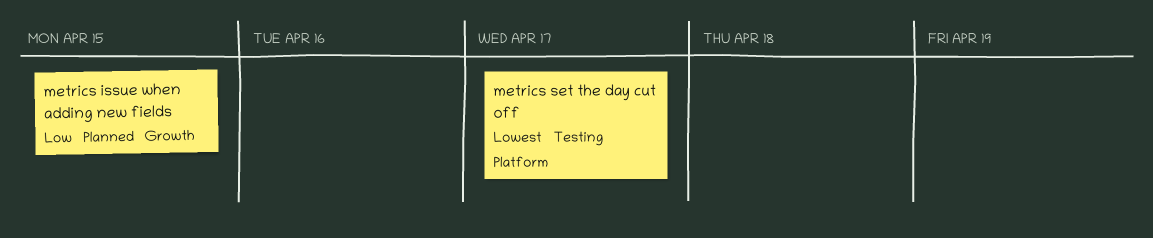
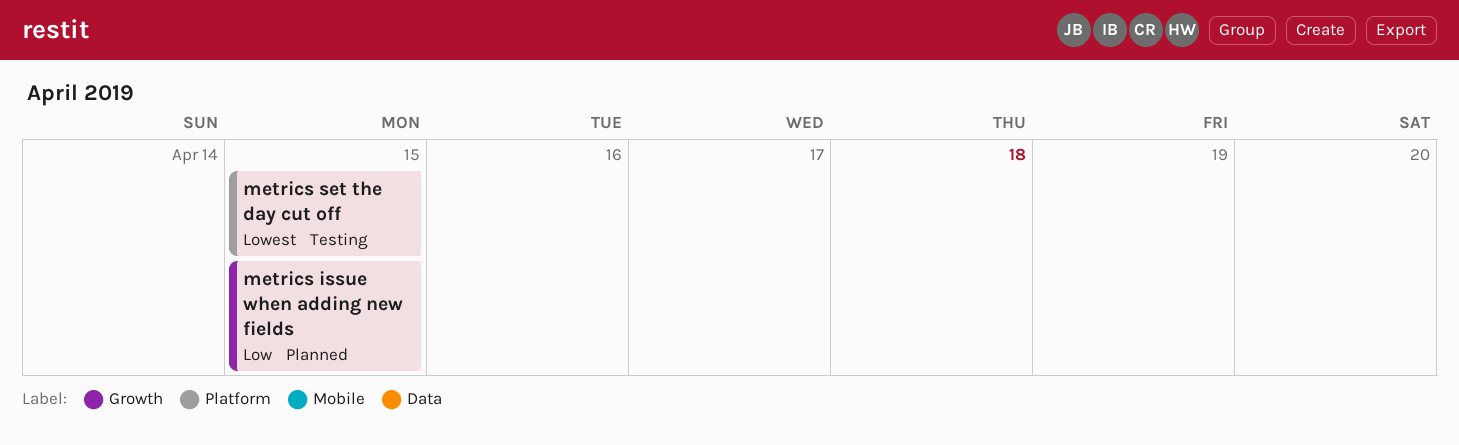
metrics set the day cut off, due: Apr 17 -> Apr 15

